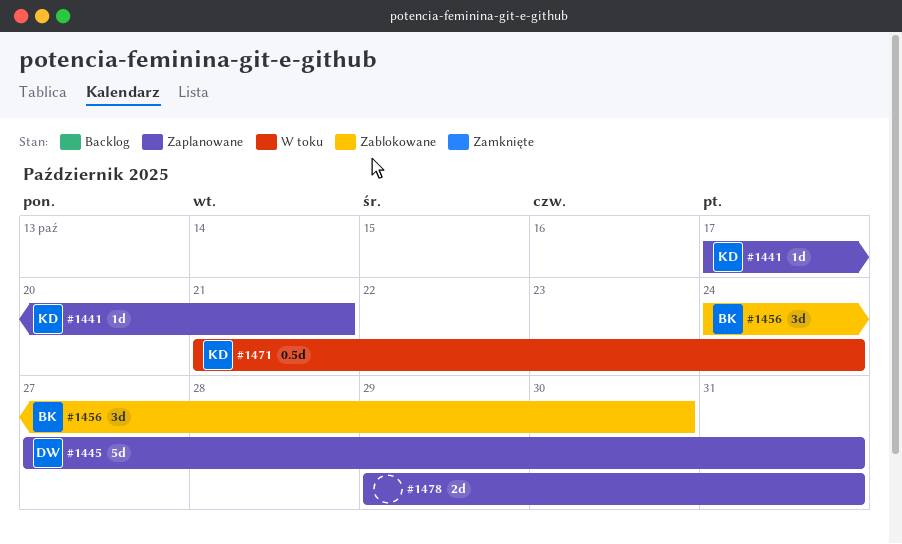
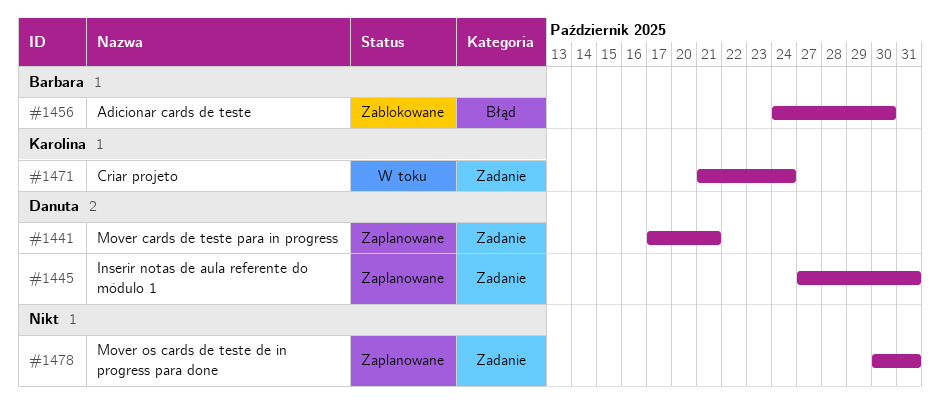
#1441, owner: Karolina -> Danuta
#1478, start: Oct 29 -> Oct 30

